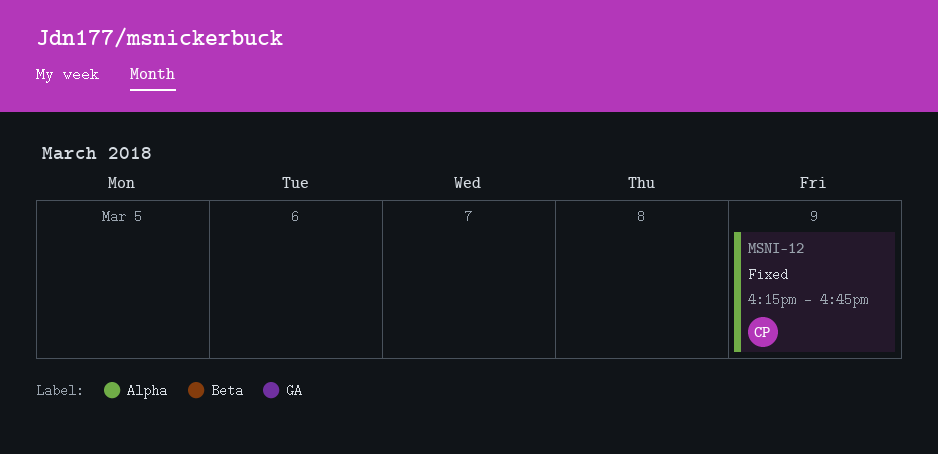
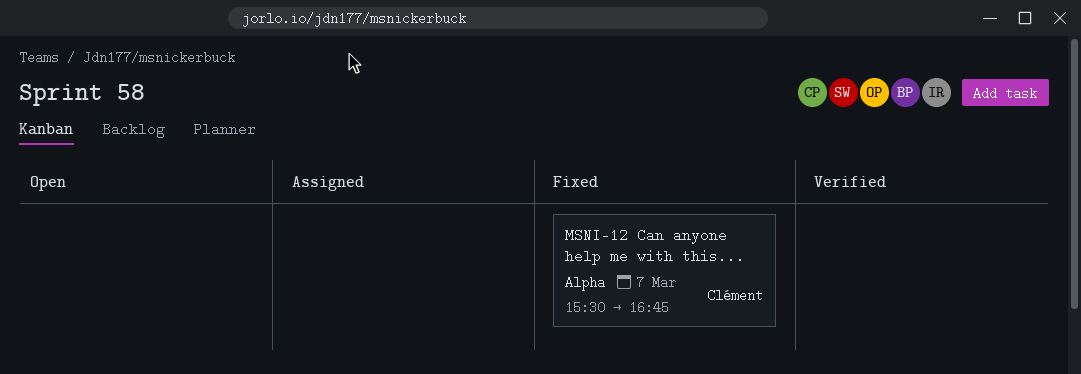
MSNI-12, day: Mar 9 -> Mar 7
MSNI-12, begins: 16:15 -> 15:30

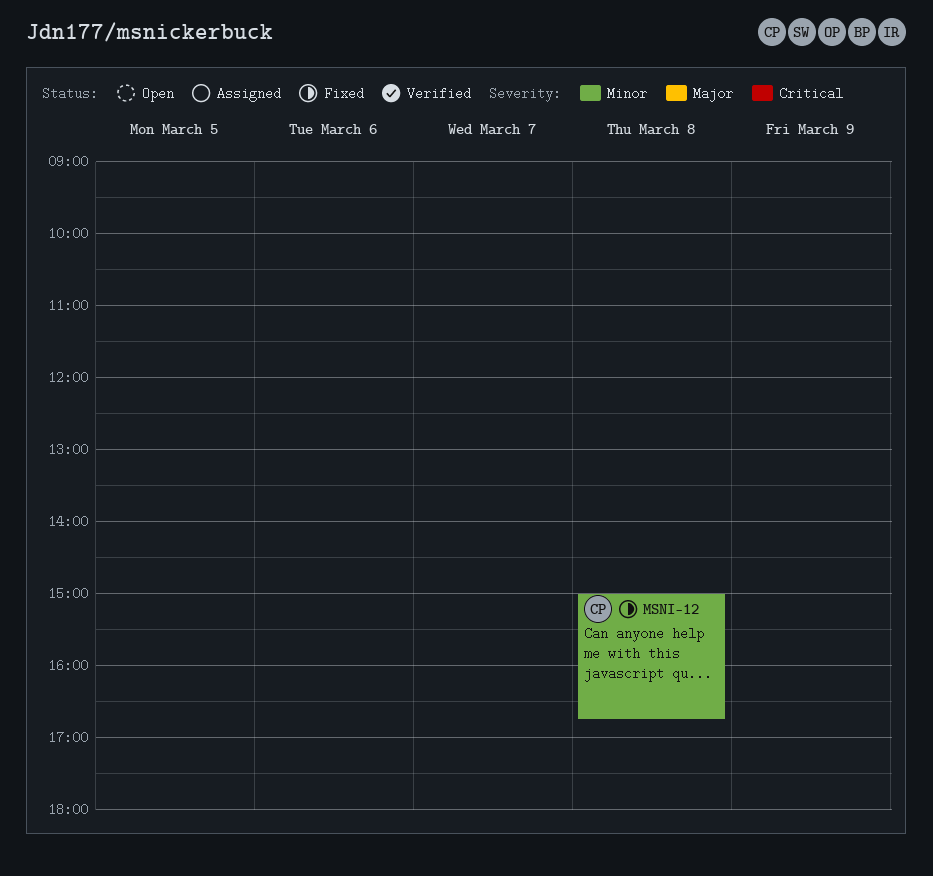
MSNI-12, day: Mar 7 -> Mar 8
MSNI-12, begins: 15:30 -> 15:00

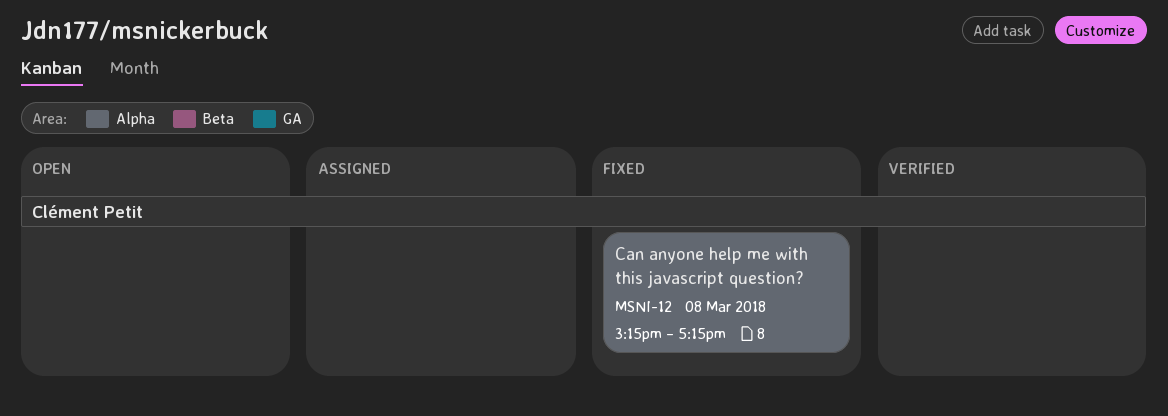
MSNI-12, begins: 15:00 -> 15:15
MSNI-12, ends: 16:45 -> 17:15

